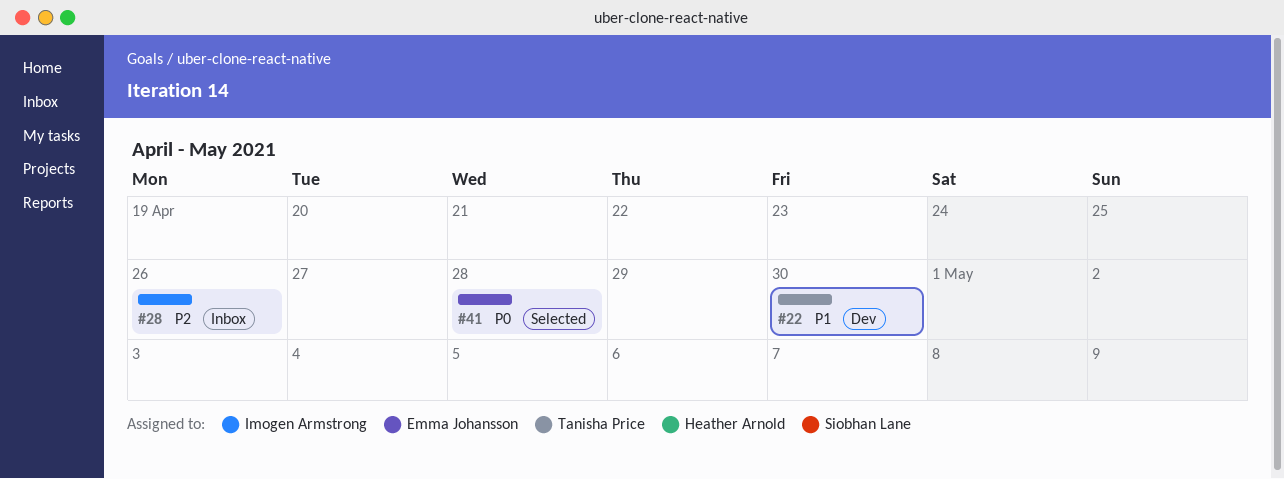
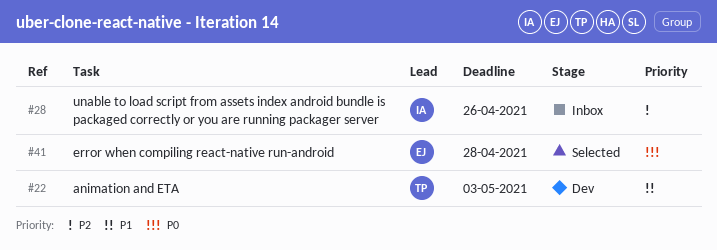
#22, due: Apr 30 -> May 3

